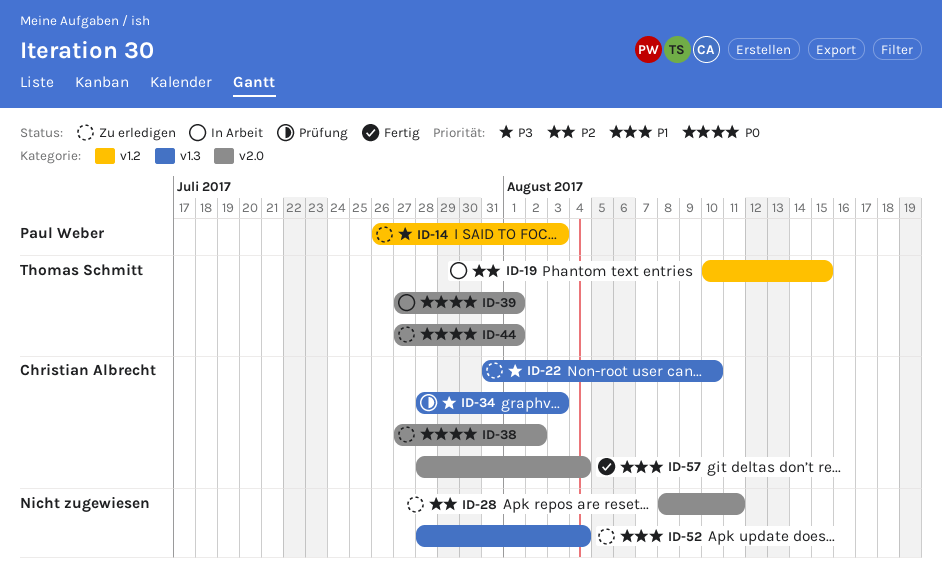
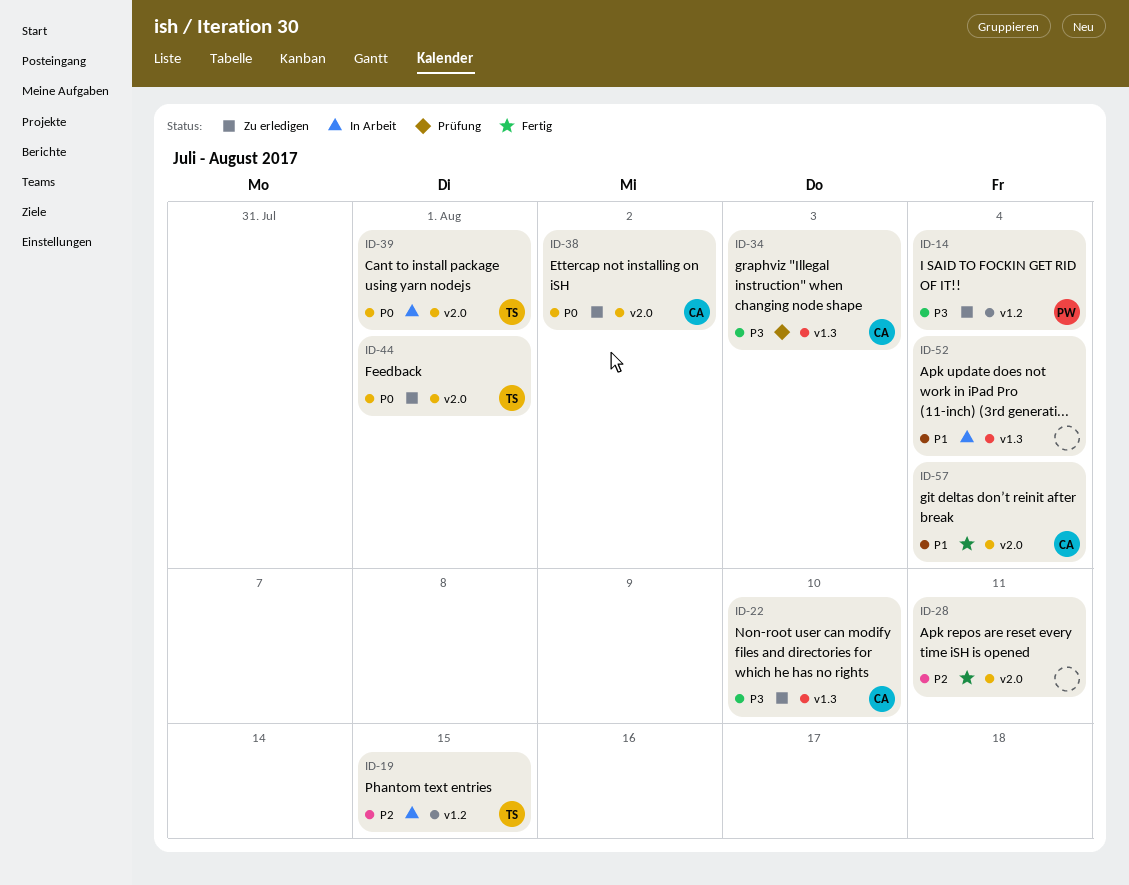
ID-14, due: Aug 3 -> Aug 4
ID-28, status: Zu erledigen -> Fertig
ID-52, status: Zu erledigen -> In Arbeit

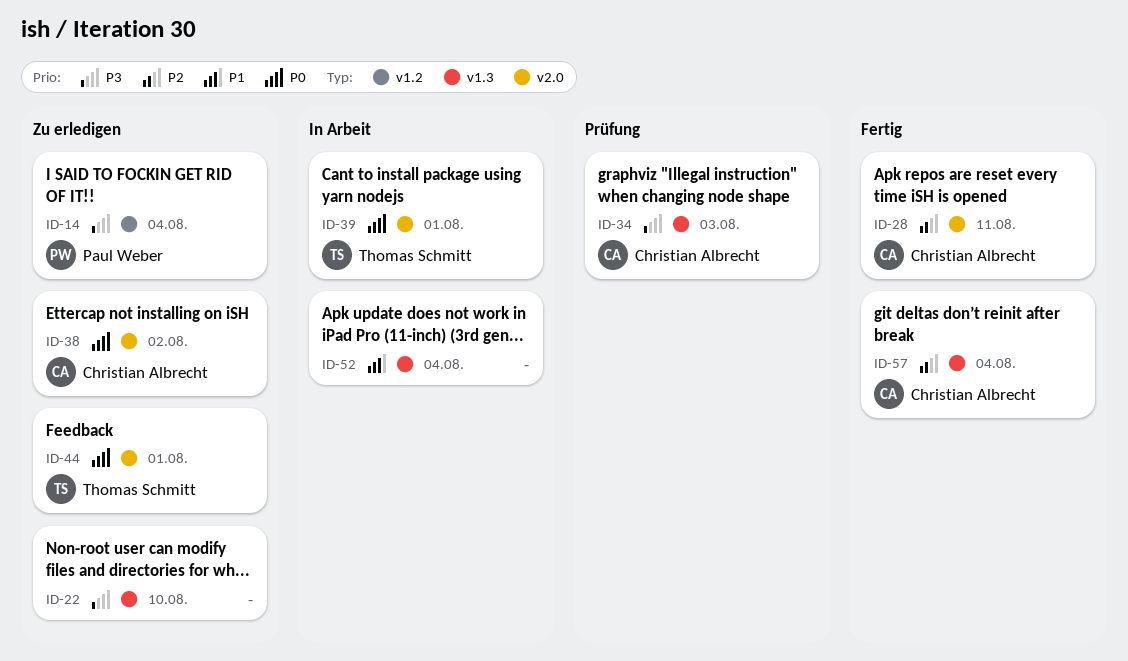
ID-19: present -> none
ID-22, owner: Christian Albrecht -> none
ID-28, owner: none -> Christian Albrecht
ID-57, priority: P1 -> P2
ID-57, label: v2.0 -> v1.3

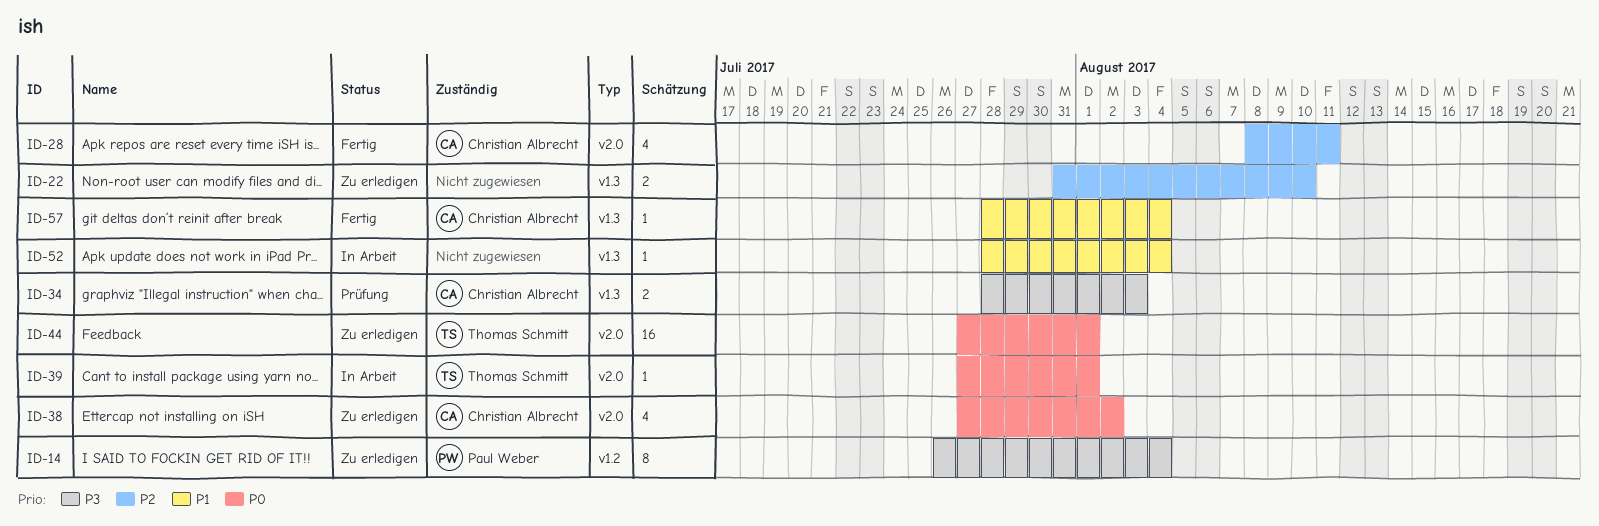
ID-22, priority: P3 -> P2
ID-57, priority: P2 -> P1

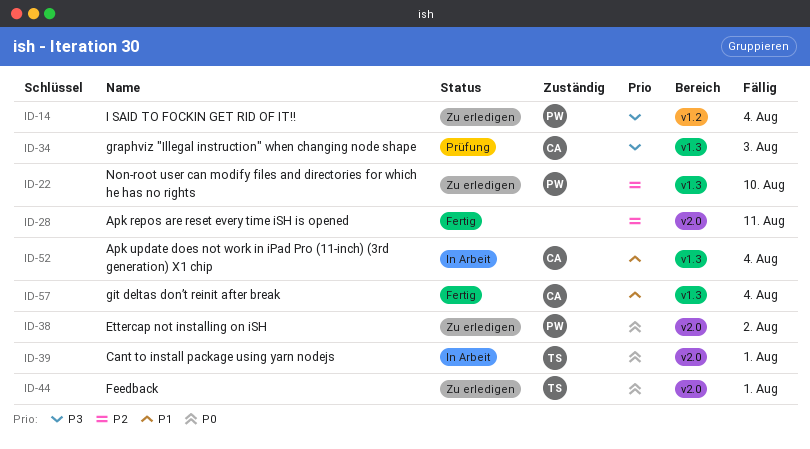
ID-22, owner: none -> Paul Weber
ID-28, owner: Christian Albrecht -> none
ID-38, owner: Christian Albrecht -> Paul Weber
ID-52, owner: none -> Christian Albrecht

